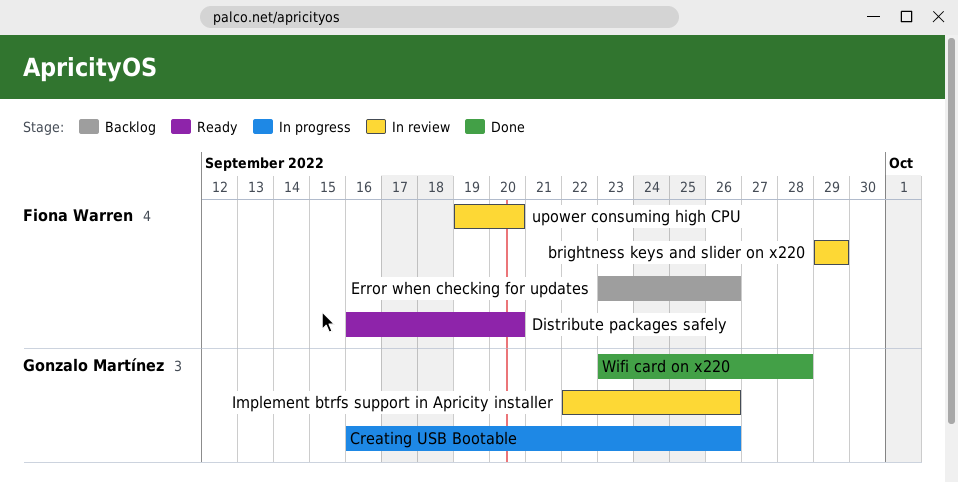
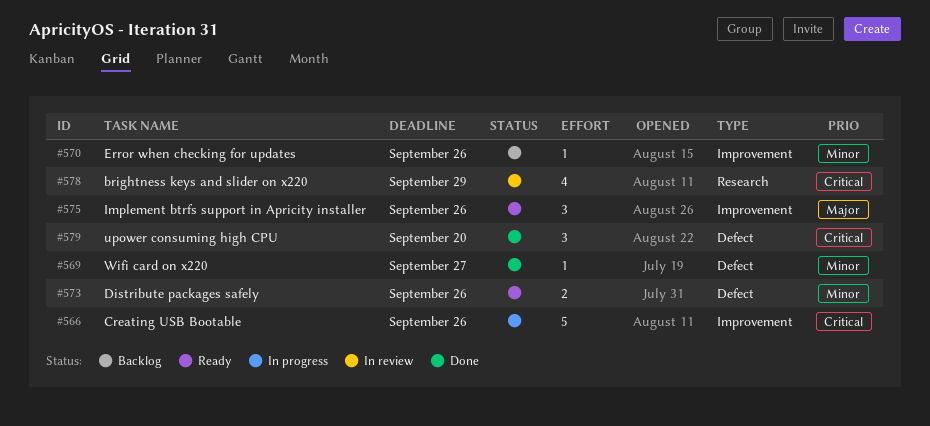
Distribute packages safely, due: Sep 20 -> Sep 26
Implement btrfs support in Apricity installer, status: In review -> Ready
upower consuming high CPU, status: In review -> Done
Wifi card on x220, due: Sep 28 -> Sep 27

